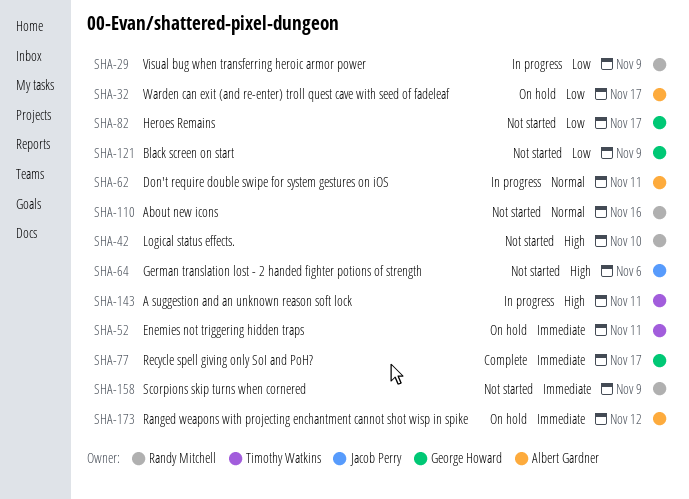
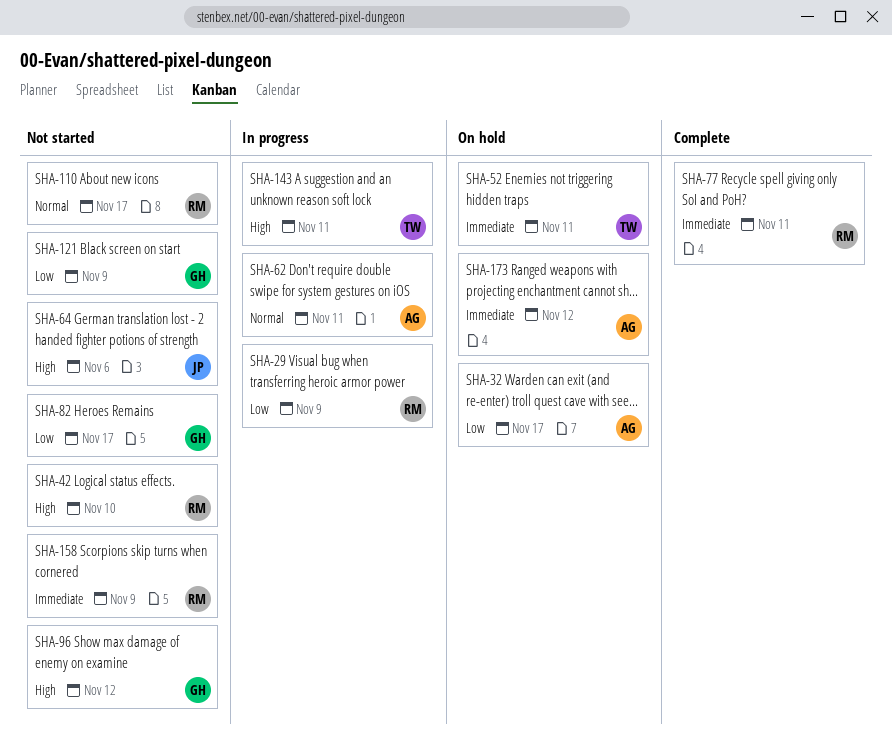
SHA-77, owner: George Howard -> Randy Mitchell
SHA-77, due: Nov 17 -> Nov 11
SHA-96: none -> present
SHA-110, due: Nov 16 -> Nov 17

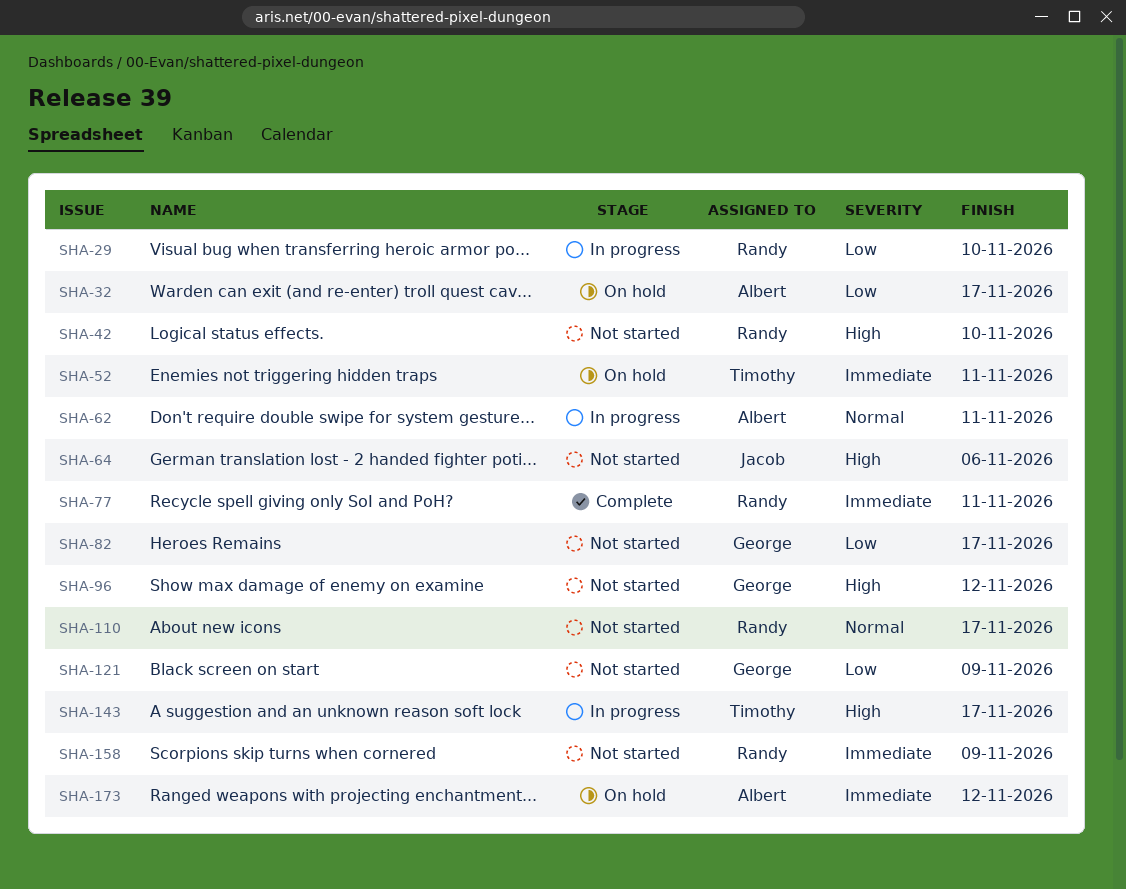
SHA-29, due: Nov 9 -> Nov 10
SHA-143, due: Nov 11 -> Nov 17

